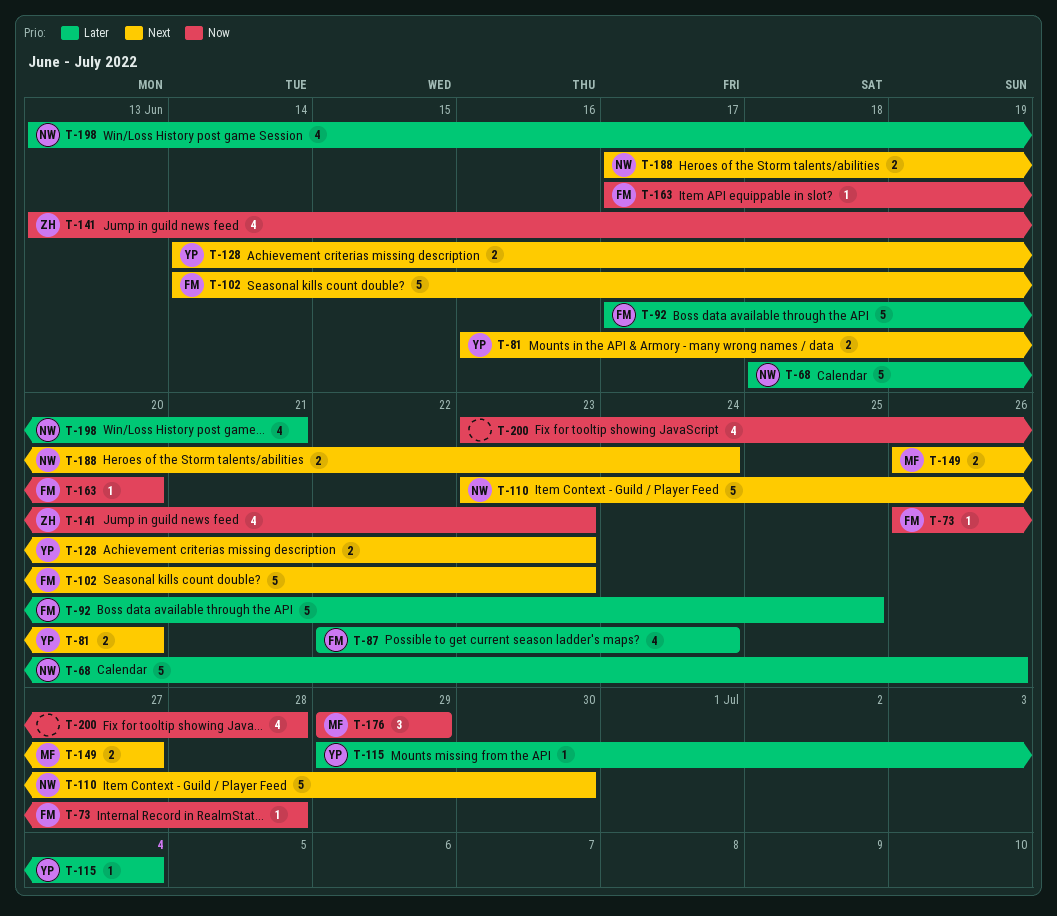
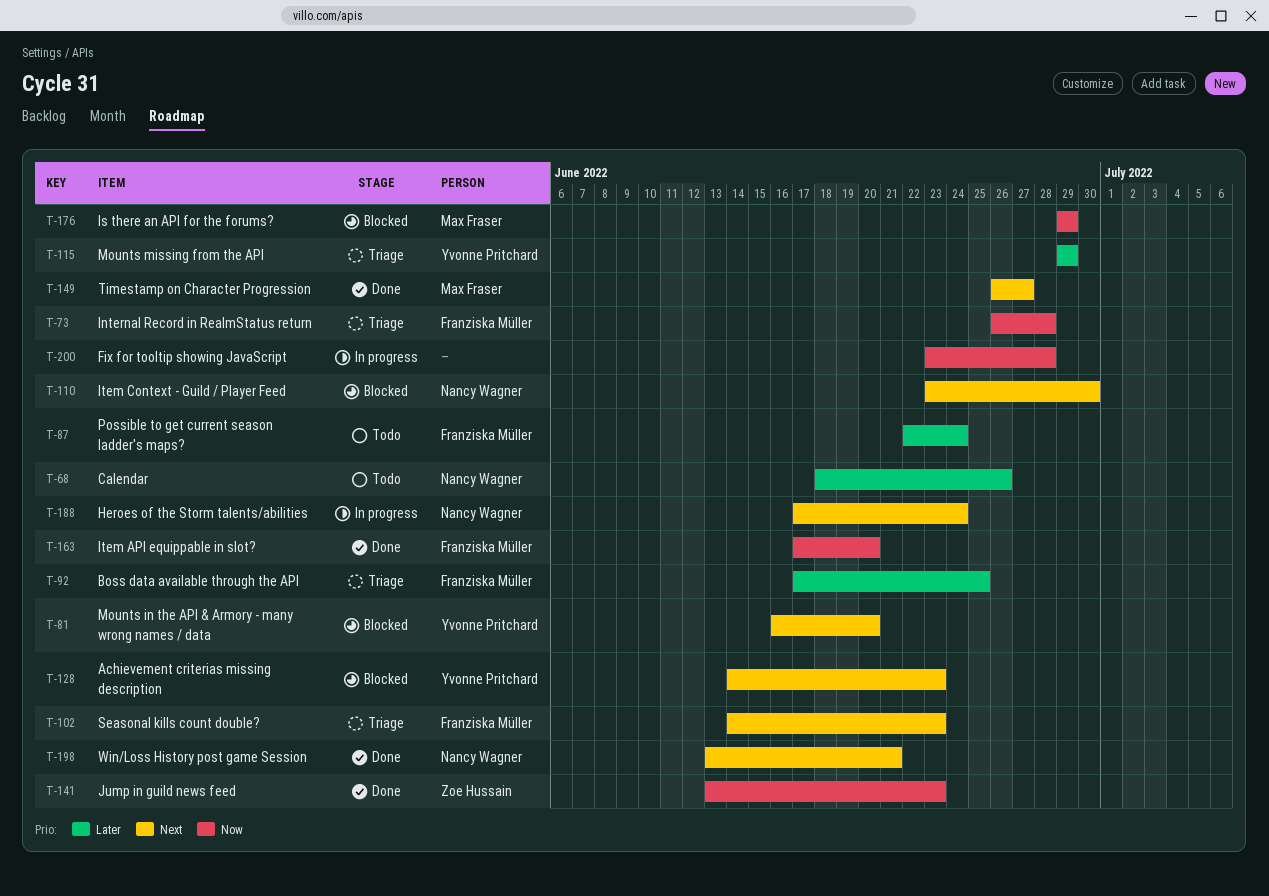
T-115, due: Jul 4 -> Jun 29
T-198, priority: Later -> Next

